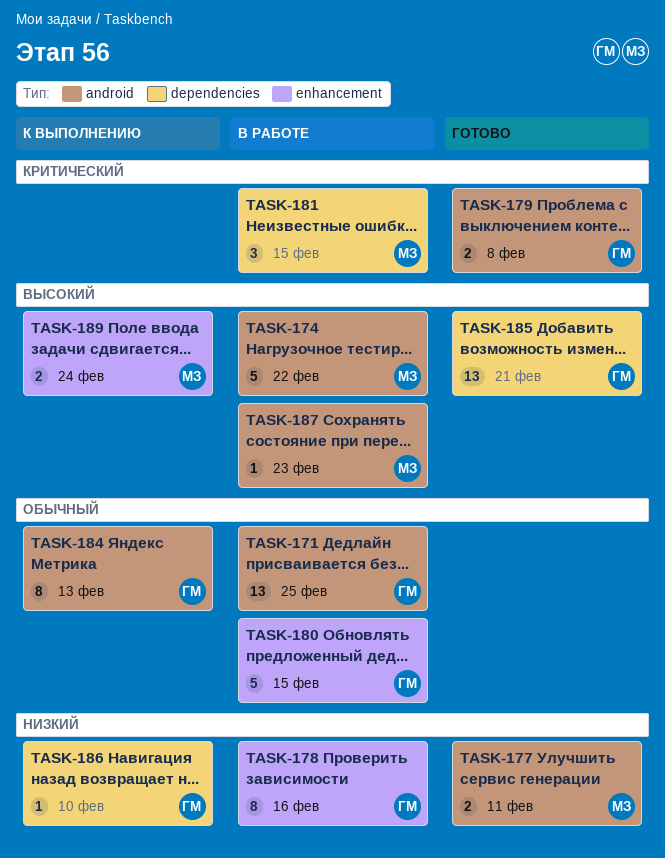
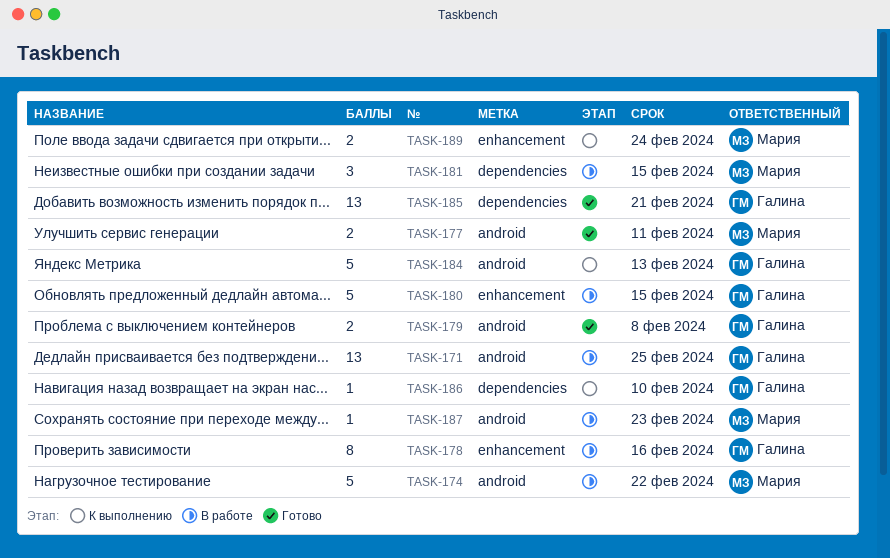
TASK-184, estimate: 8 -> 5

